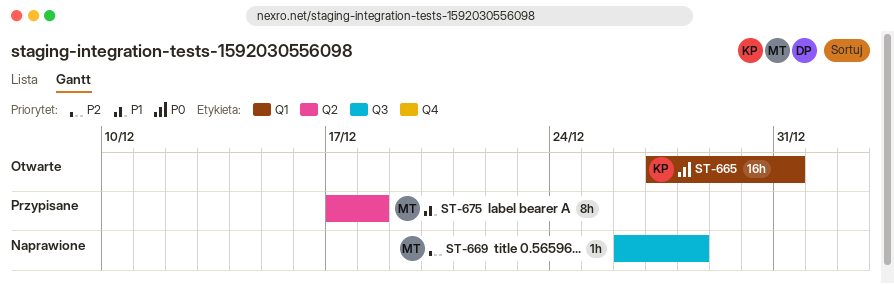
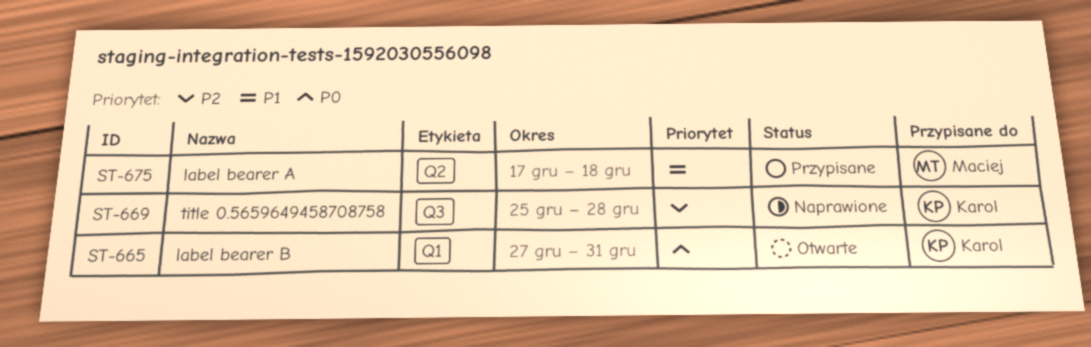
ST-669, owner: Maciej -> Karol
ST-669, start: Dec 26 -> Dec 25

